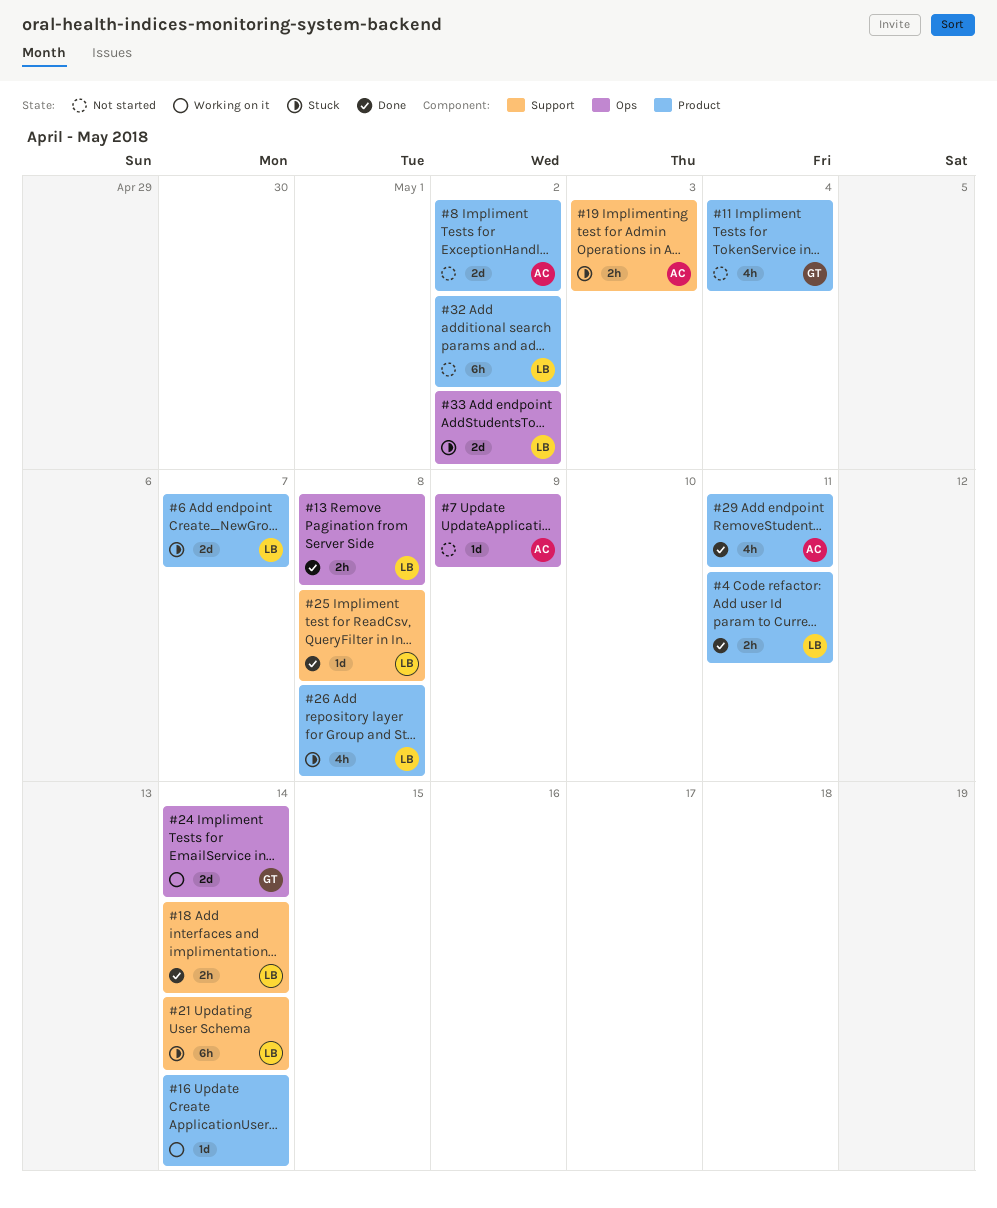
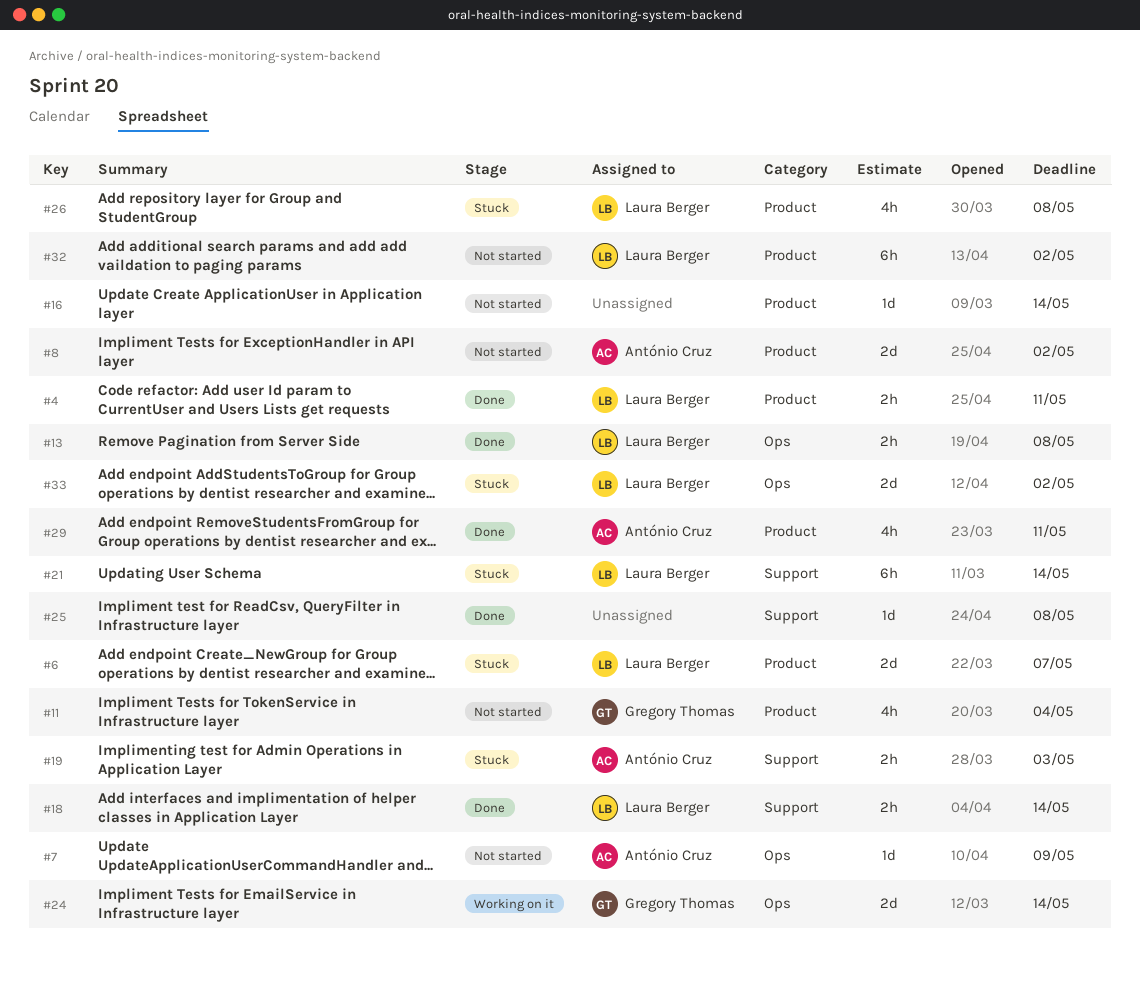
#16, status: Working on it -> Not started
#25, owner: Laura Berger -> none

